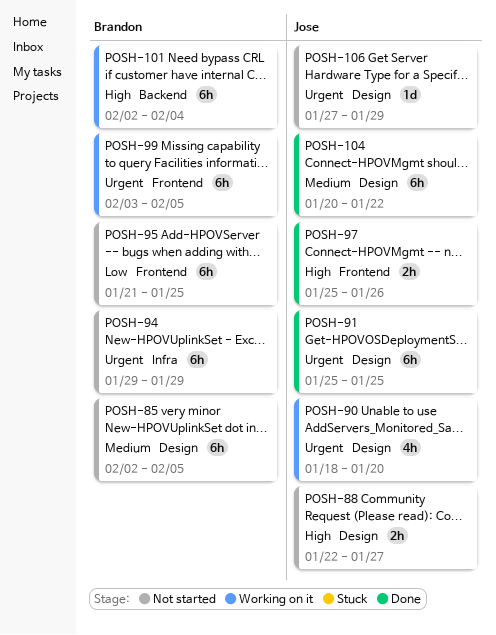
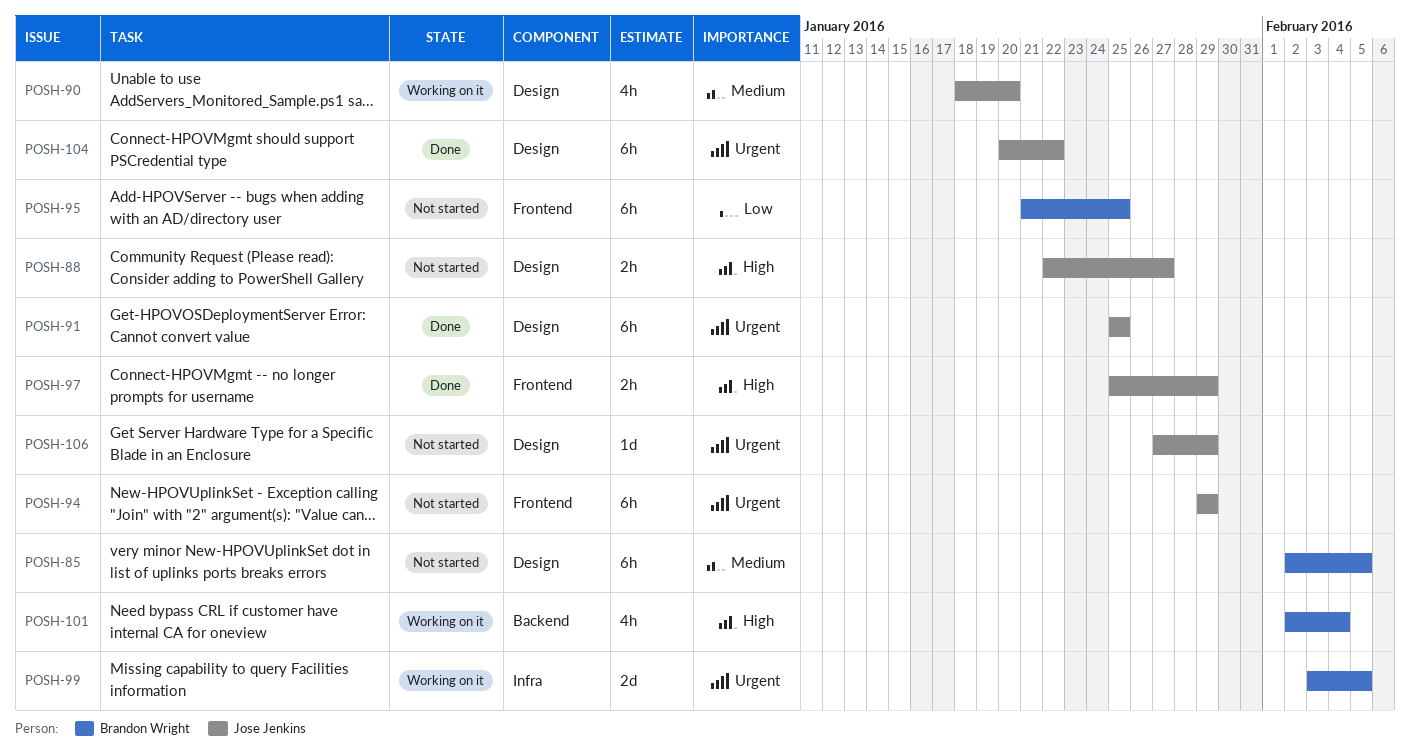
POSH-90, priority: Urgent -> Medium
POSH-94, owner: Brandon Wright -> Jose Jenkins
POSH-94, label: Infra -> Frontend
POSH-97, due: Jan 26 -> Jan 29
POSH-99, label: Frontend -> Infra
POSH-99, estimate: 6h -> 2d
POSH-101, estimate: 6h -> 4h
POSH-104, priority: Medium -> Urgent

